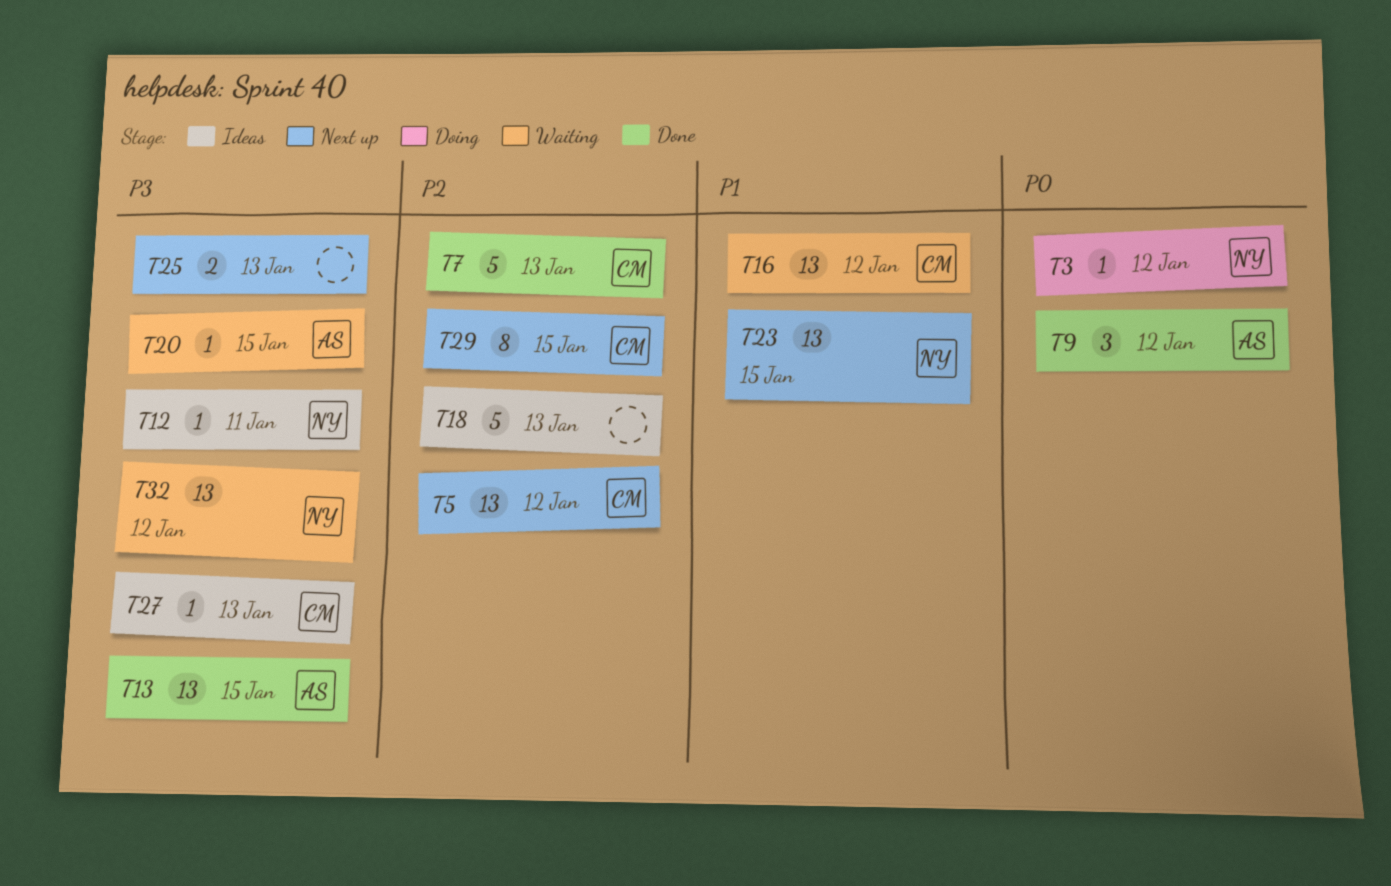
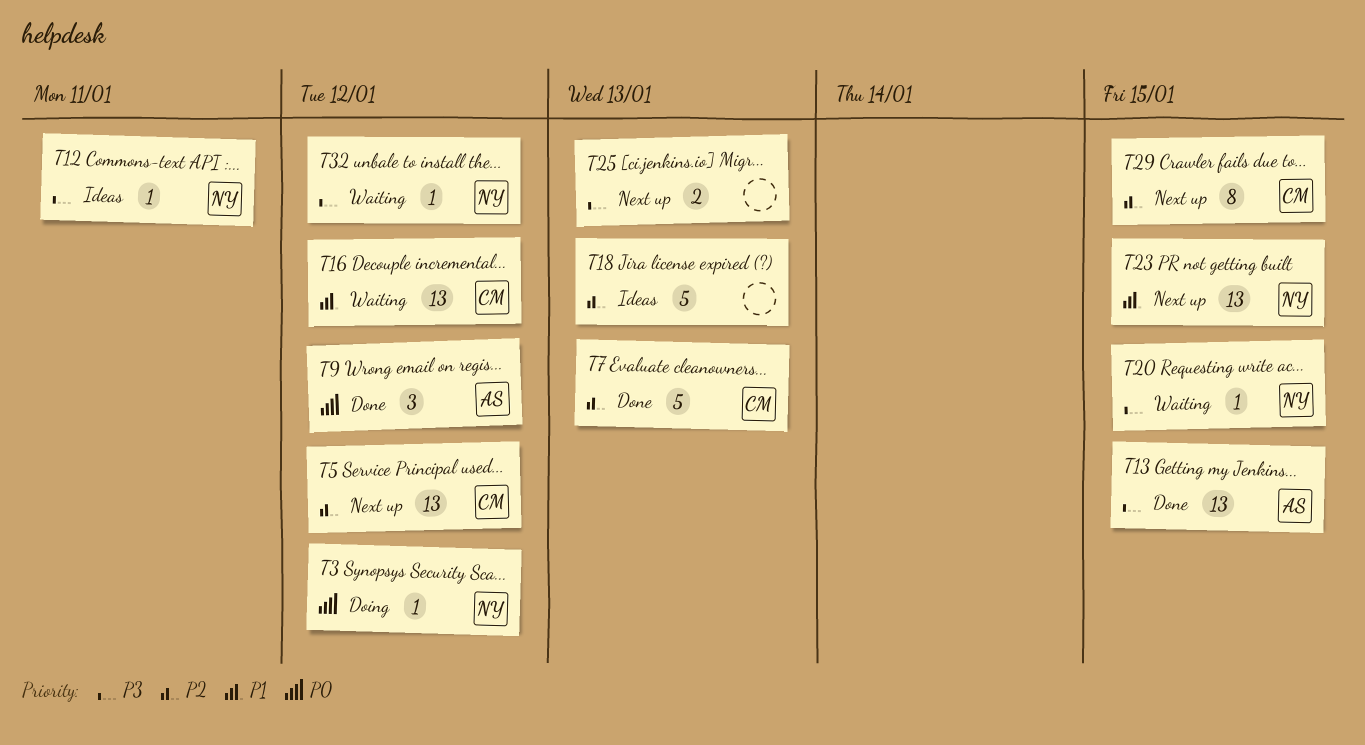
T20, owner: AS -> NY
T27: present -> none
T32, estimate: 13 -> 1

